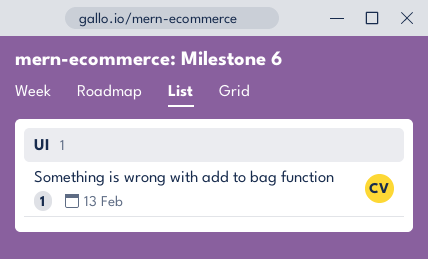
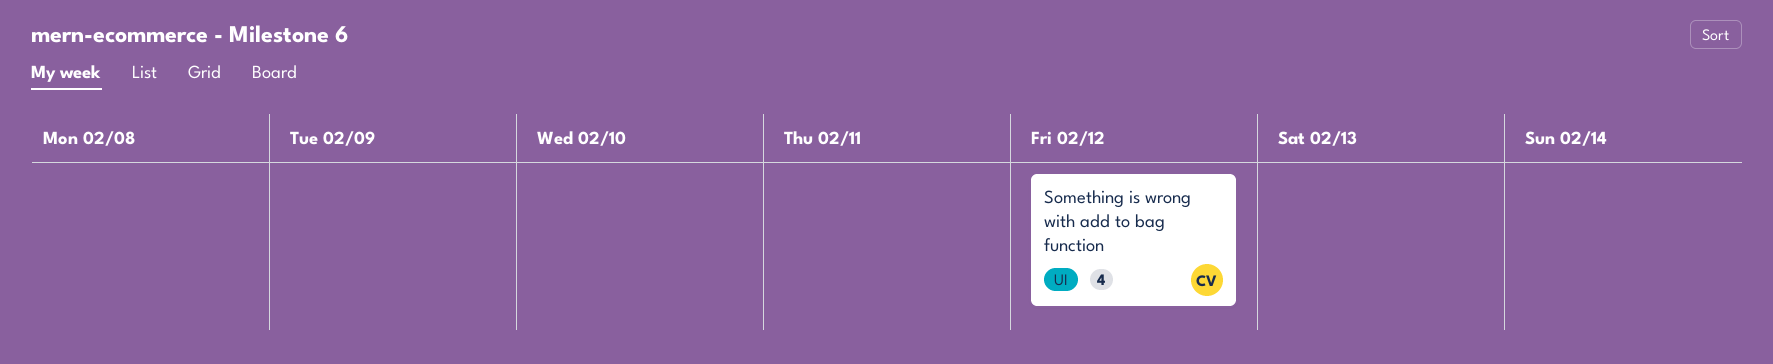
Something is wrong with add to bag function, estimate: 1 -> 4
Something is wrong with add to bag function, due: Feb 13 -> Feb 12

